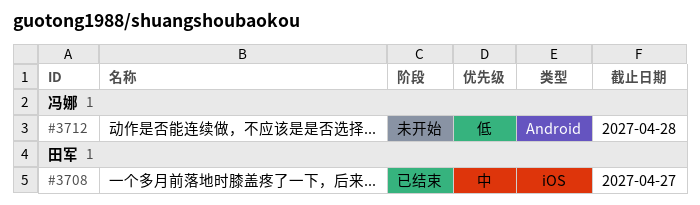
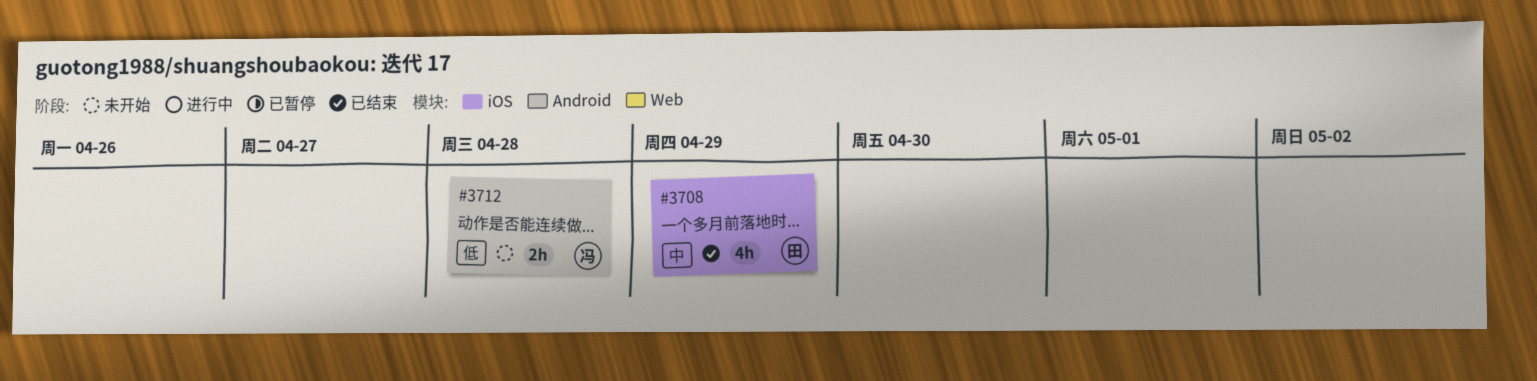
#3708, due: Apr 27 -> Apr 29

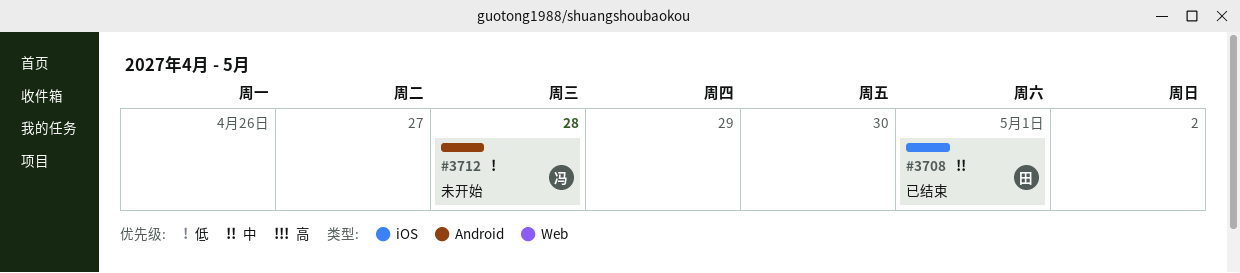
#3708, due: Apr 29 -> May 1

